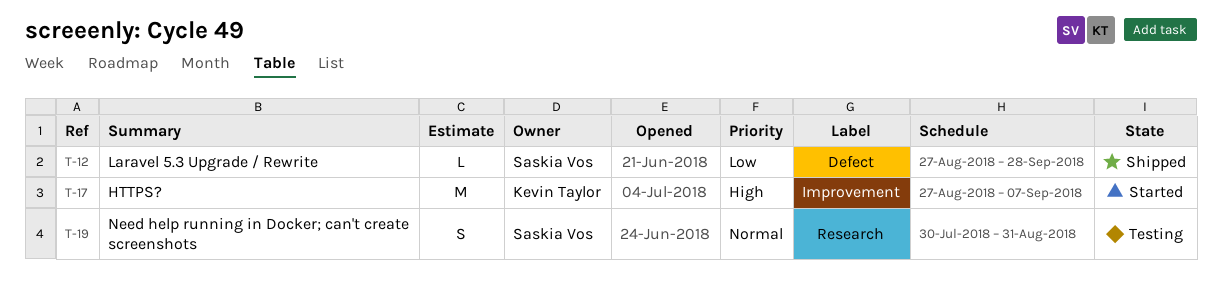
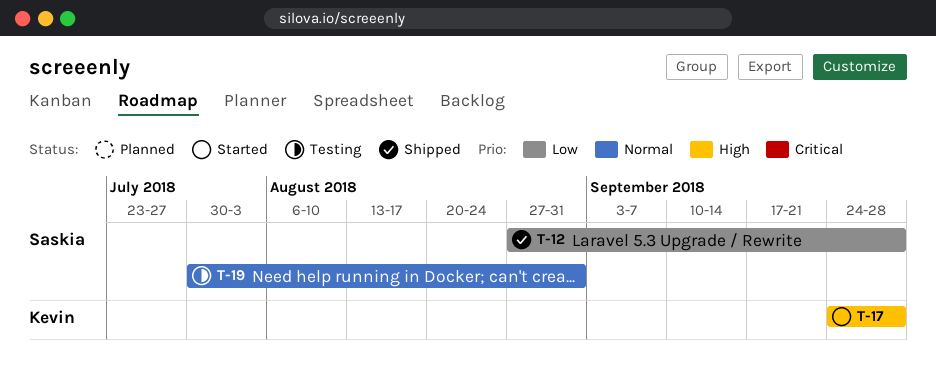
T-17, start: Aug 27 -> Sep 24
T-17, due: Sep 7 -> Sep 28

